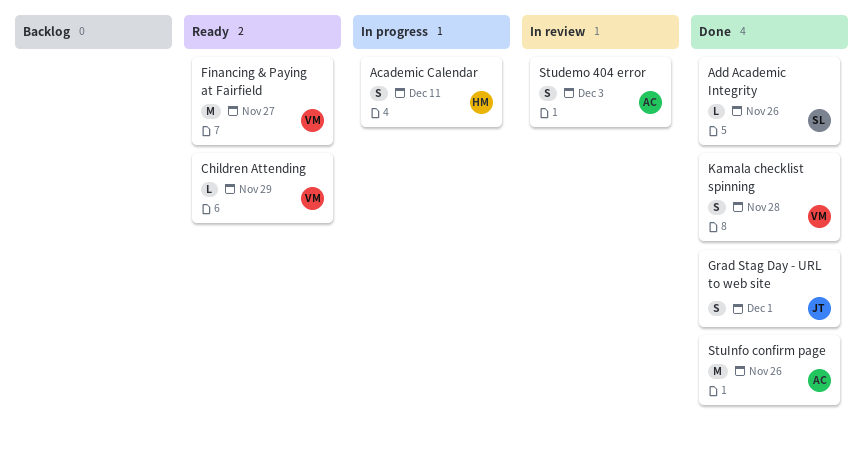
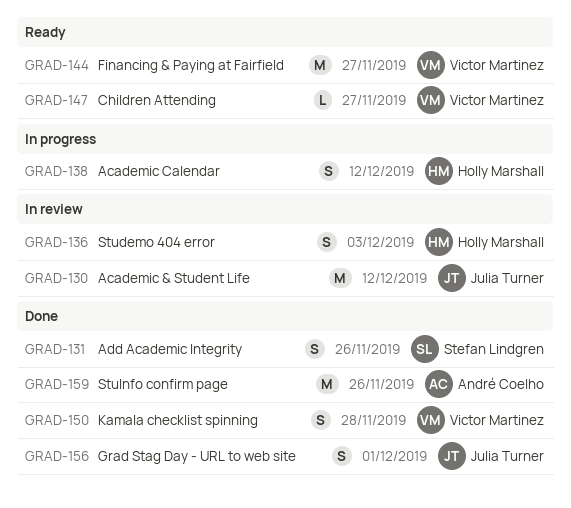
Academic & Student Life: none -> present
Academic Calendar, due: Dec 11 -> Dec 12
Add Academic Integrity, estimate: L -> S
Children Attending, due: Nov 29 -> Nov 27
Studemo 404 error, owner: André Coelho -> Holly Marshall

